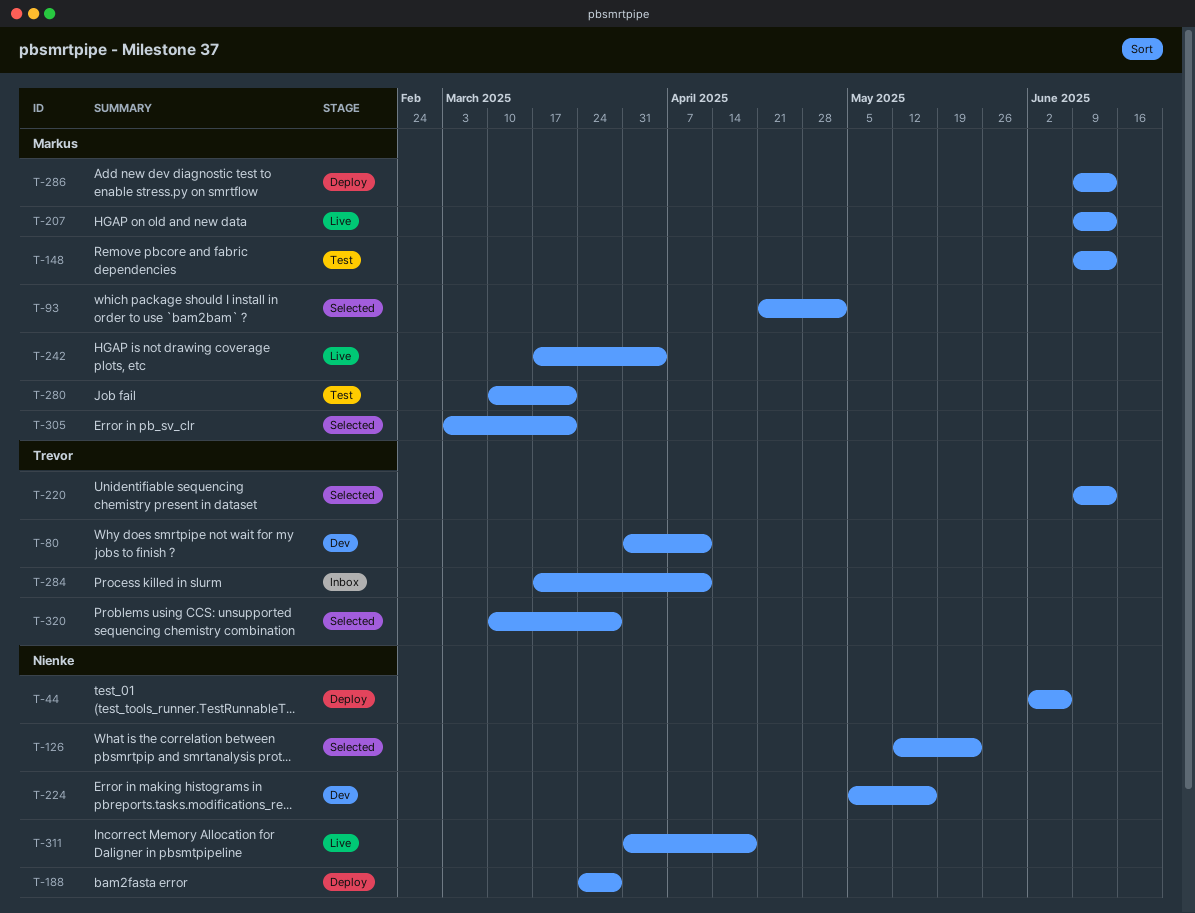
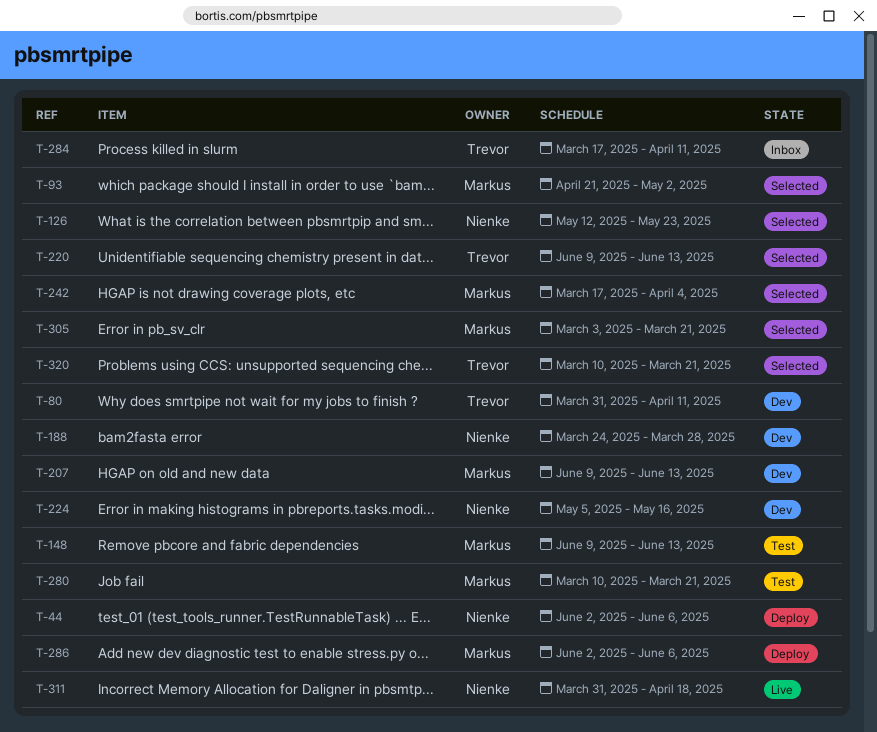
T-188, status: Deploy -> Dev
T-207, status: Live -> Dev
T-242, status: Live -> Selected
T-286, start: Jun 9 -> Jun 2
T-286, due: Jun 13 -> Jun 6
T-320, due: Mar 28 -> Mar 21

